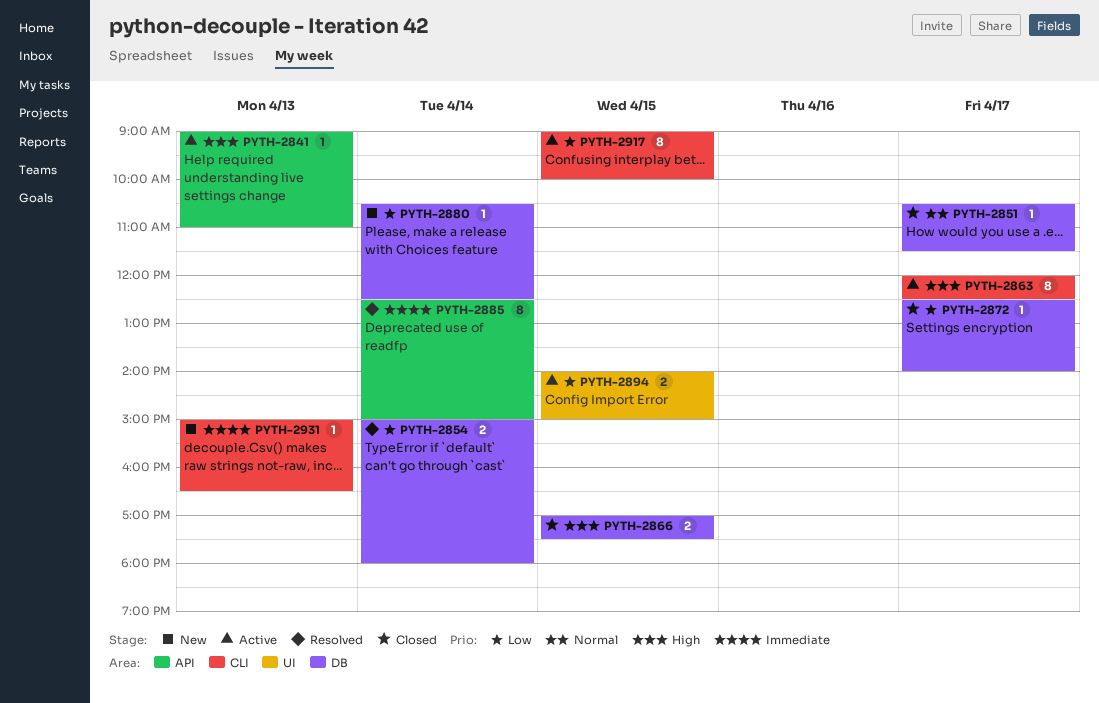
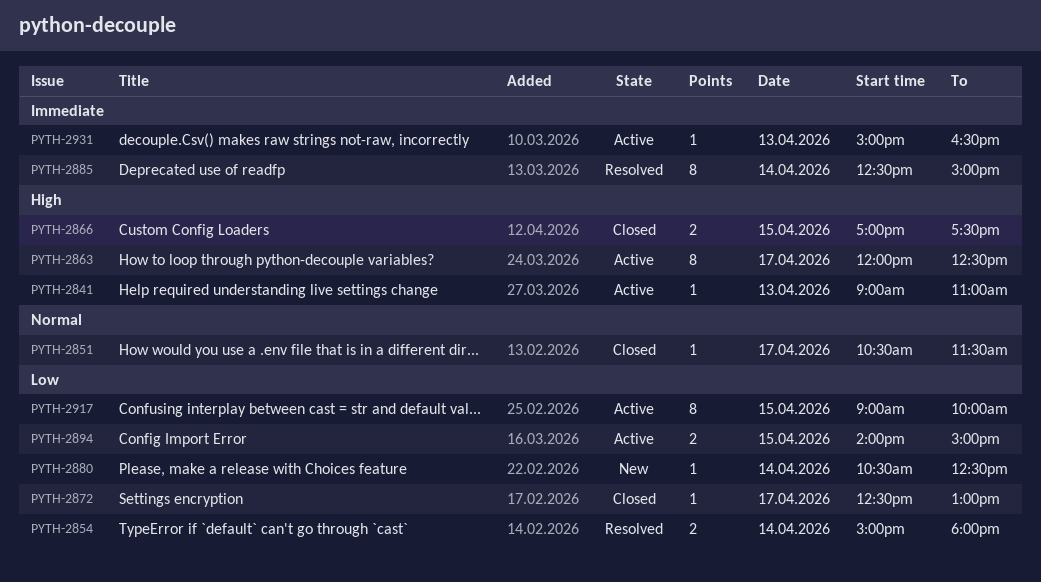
PYTH-2872, ends: 14:00 -> 13:00
PYTH-2931, status: New -> Active

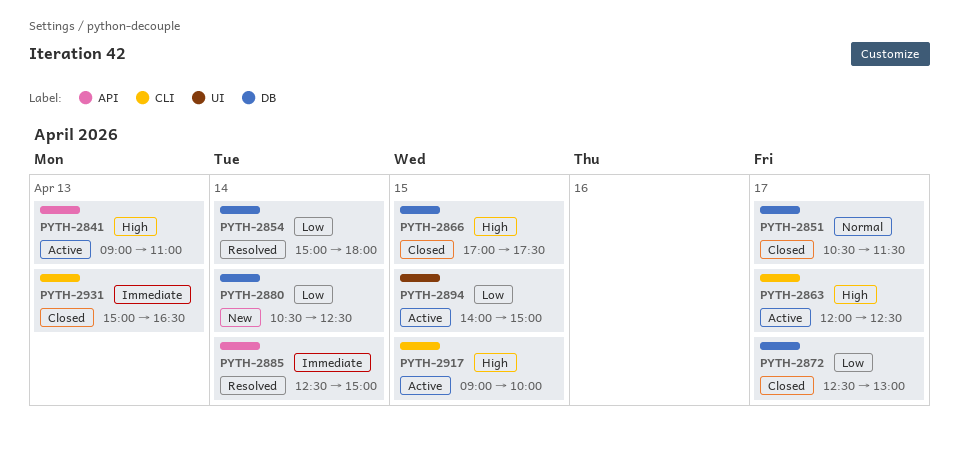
PYTH-2917, priority: Low -> High
PYTH-2931, status: Active -> Closed

